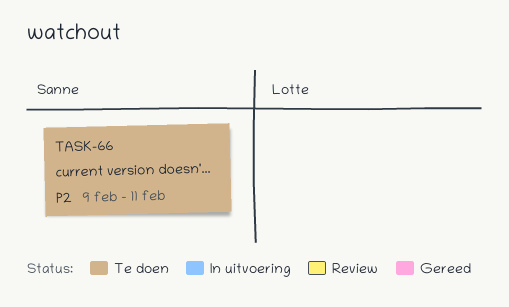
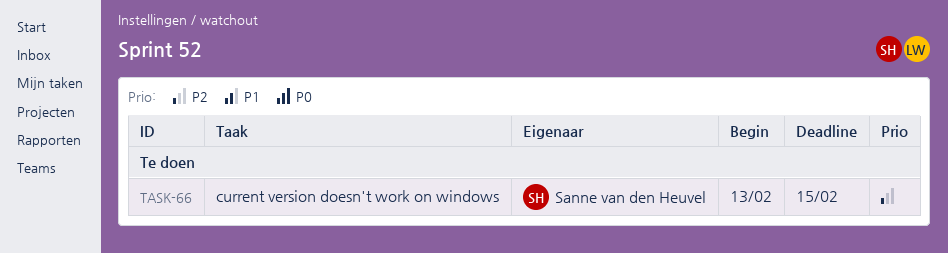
TASK-66, start: Feb 9 -> Feb 13
TASK-66, due: Feb 11 -> Feb 15

